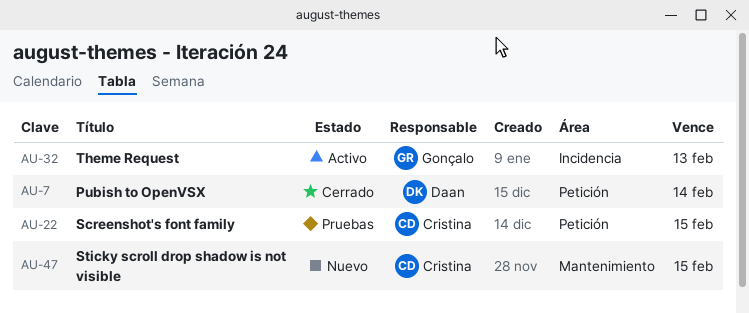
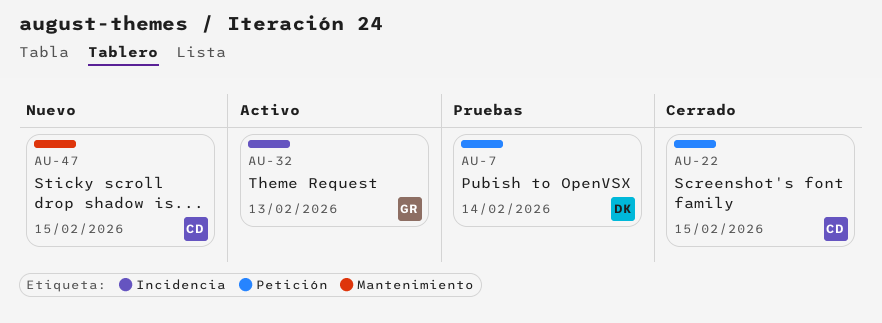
AU-7, status: Cerrado -> Pruebas
AU-22, status: Pruebas -> Cerrado

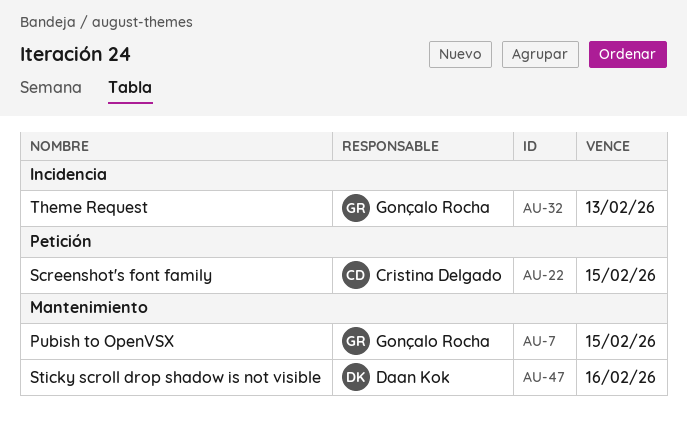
AU-7, owner: Daan Kok -> Gonçalo Rocha
AU-7, label: Petición -> Mantenimiento
AU-7, due: Feb 14 -> Feb 15
AU-47, owner: Cristina Delgado -> Daan Kok
AU-47, due: Feb 15 -> Feb 16

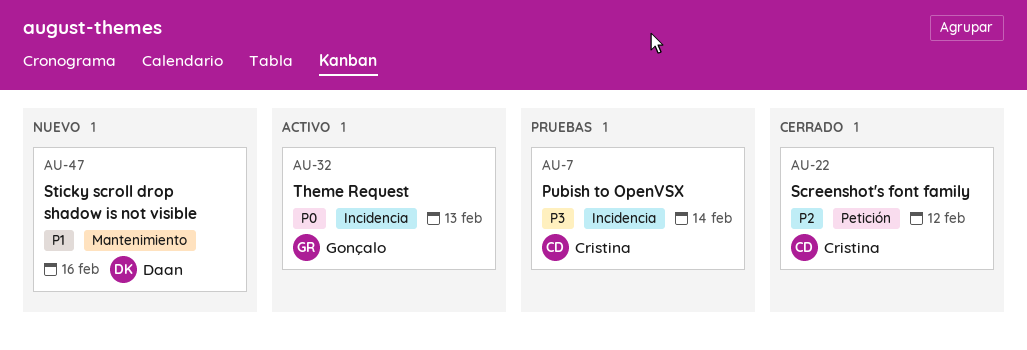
AU-7, owner: Gonçalo Rocha -> Cristina Delgado
AU-7, label: Mantenimiento -> Incidencia
AU-7, due: Feb 15 -> Feb 14
AU-22, due: Feb 15 -> Feb 12

